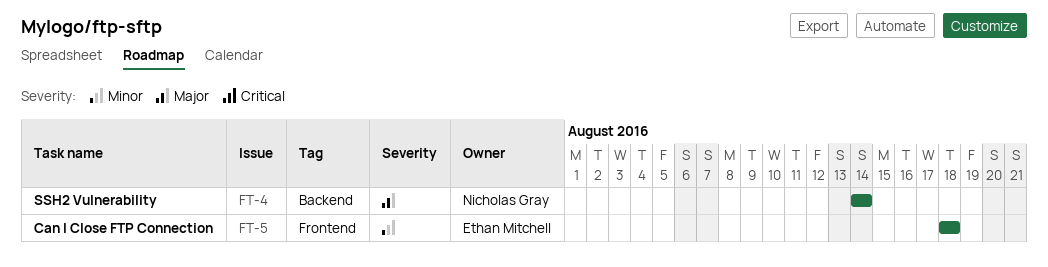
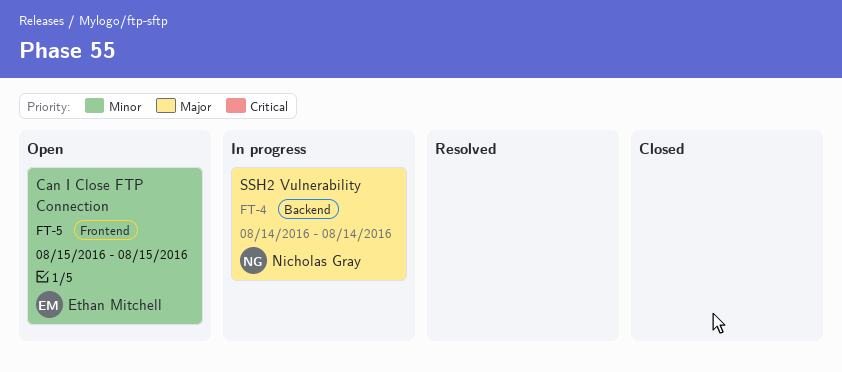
FT-5, start: Aug 18 -> Aug 15
FT-5, due: Aug 18 -> Aug 15

